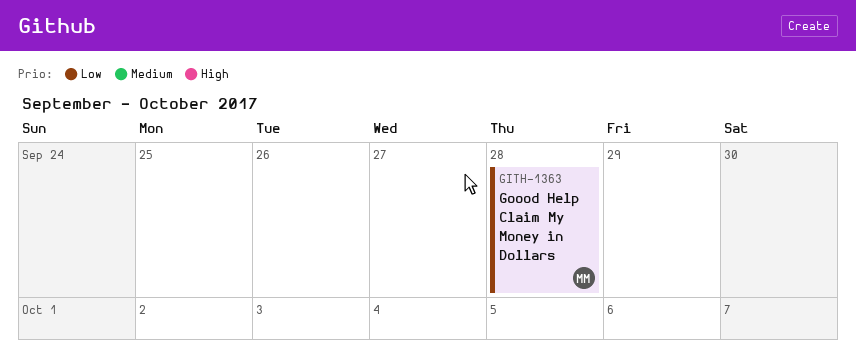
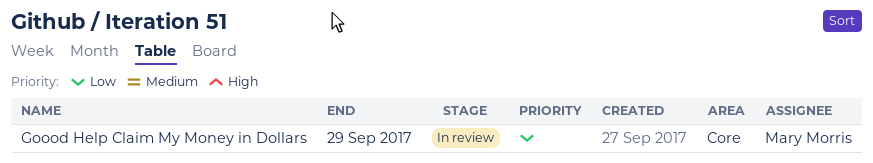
Goood Help Claim My Money in Dollars, due: Sep 28 -> Sep 29

